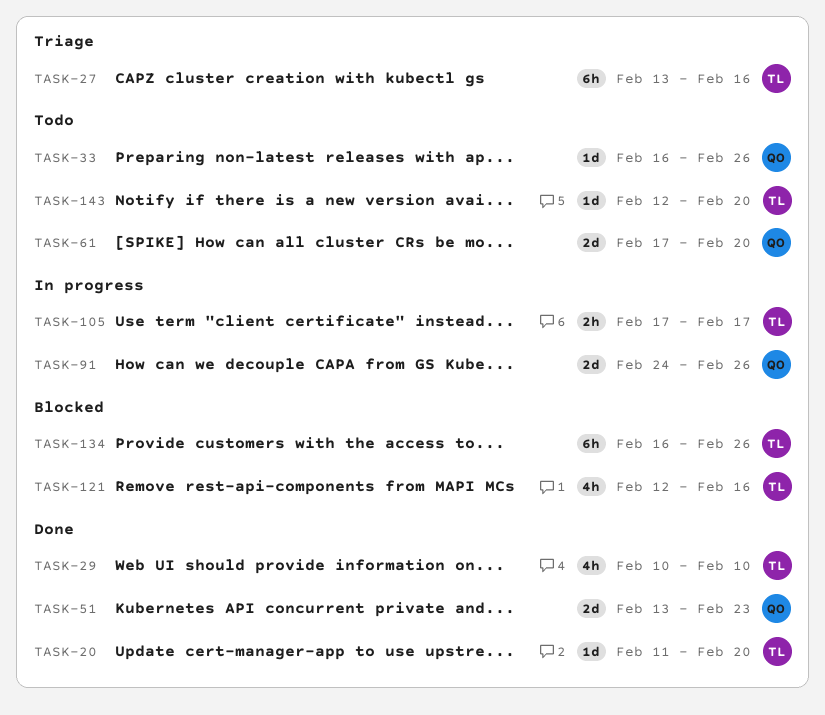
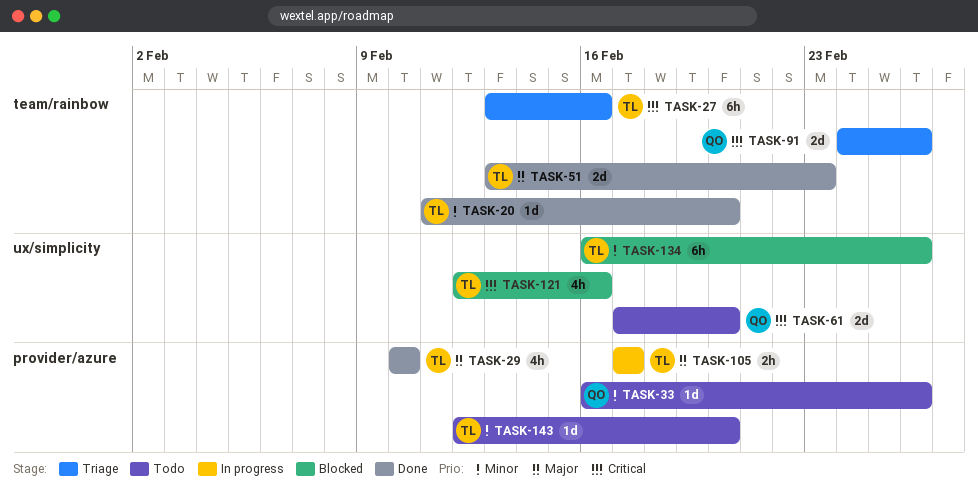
TASK-51, owner: QO -> TL
TASK-91, status: In progress -> Triage

